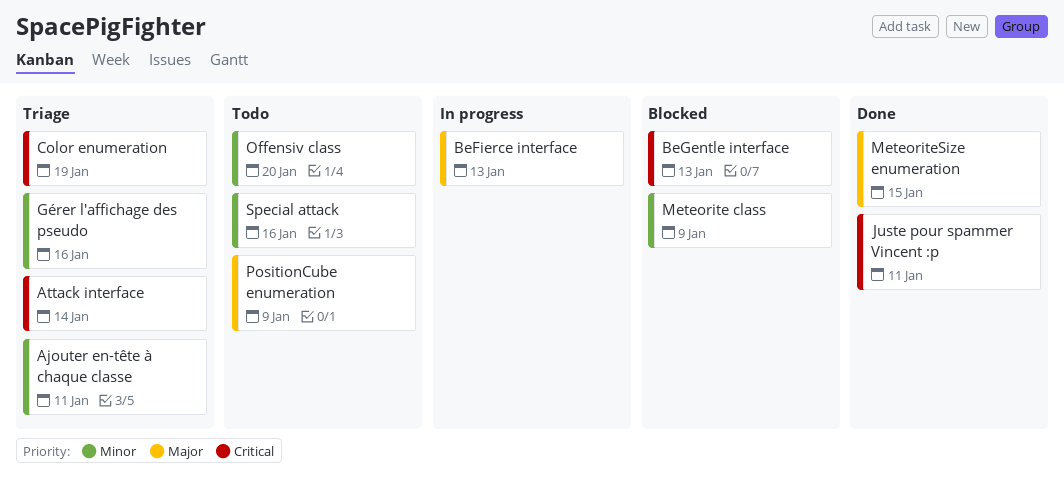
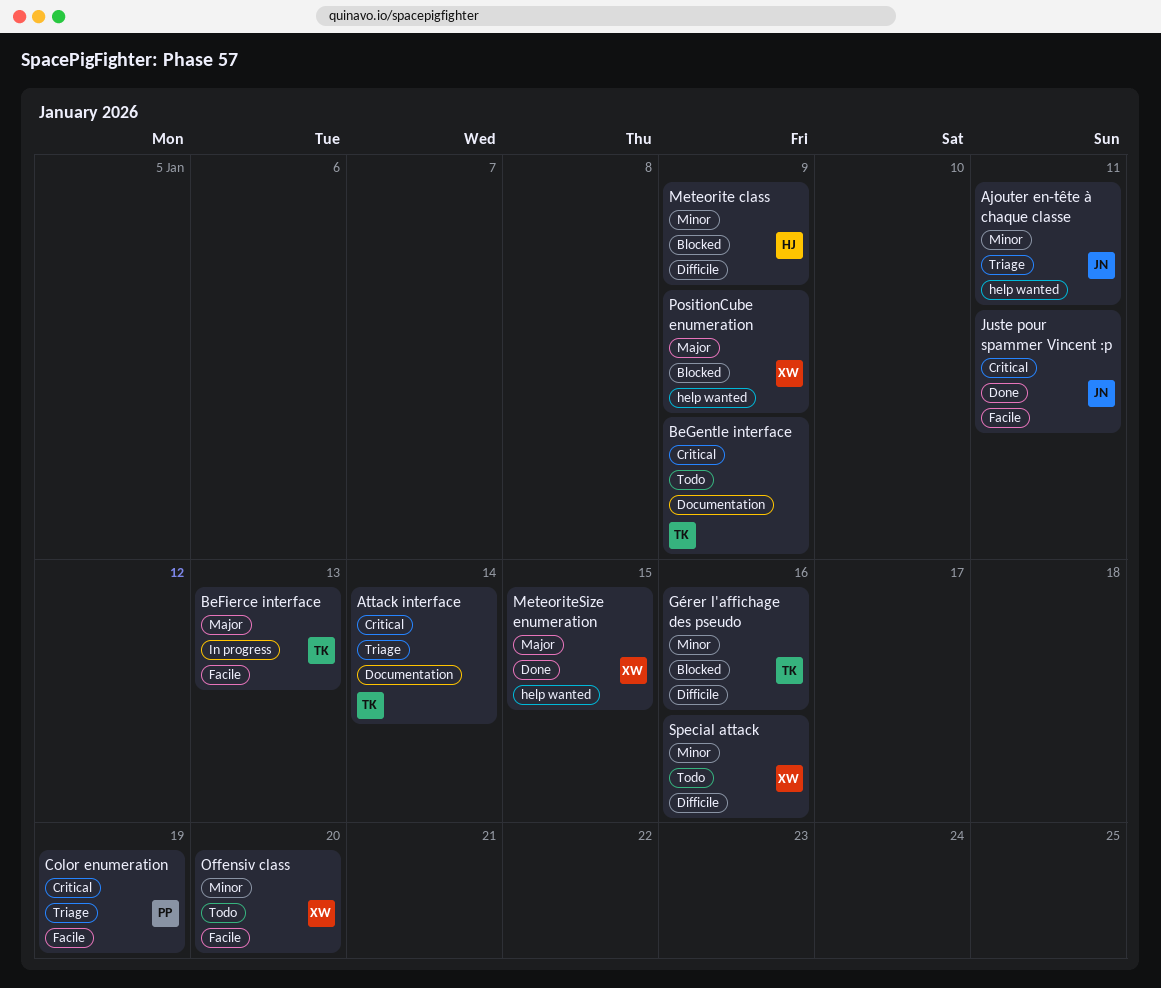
BeGentle interface, status: Blocked -> Todo
BeGentle interface, due: Jan 13 -> Jan 9
Gérer l'affichage des pseudo, status: Triage -> Blocked
PositionCube enumeration, status: Todo -> Blocked

